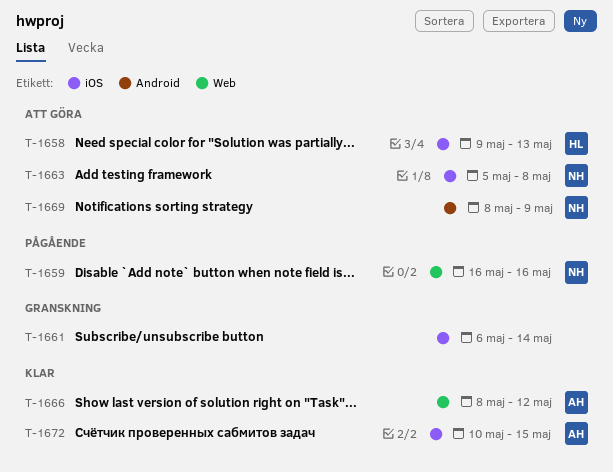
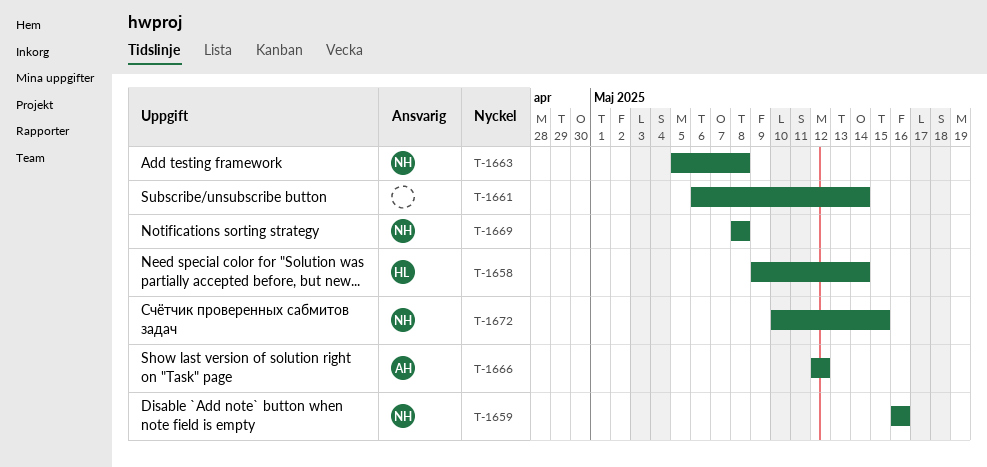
T-1658, due: May 13 -> May 14
T-1666, start: May 8 -> May 12
T-1669, due: May 9 -> May 8
T-1672, owner: AH -> NH

